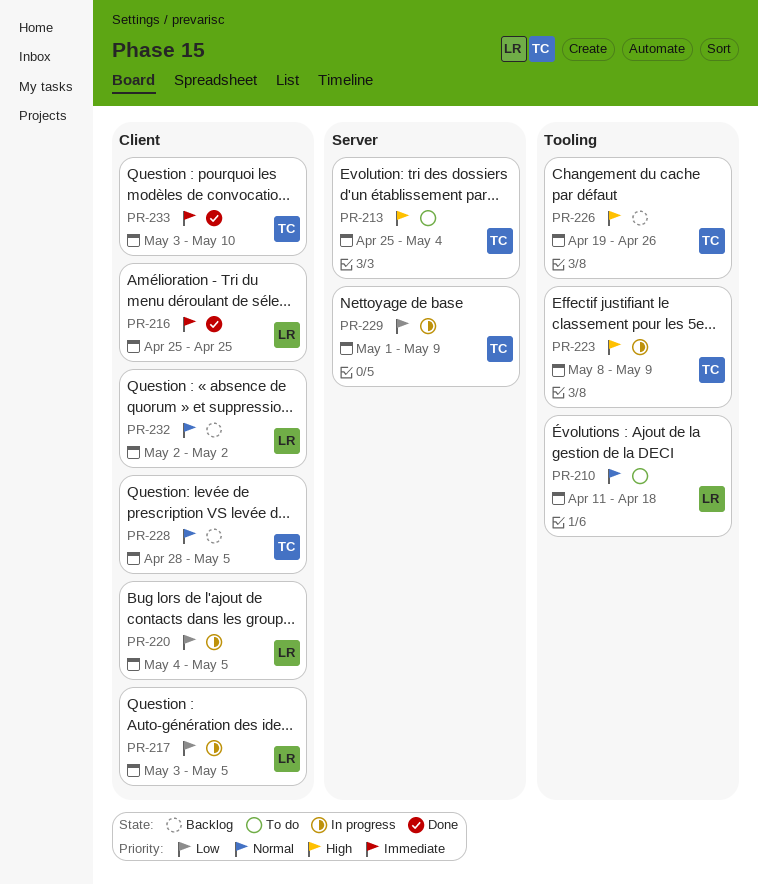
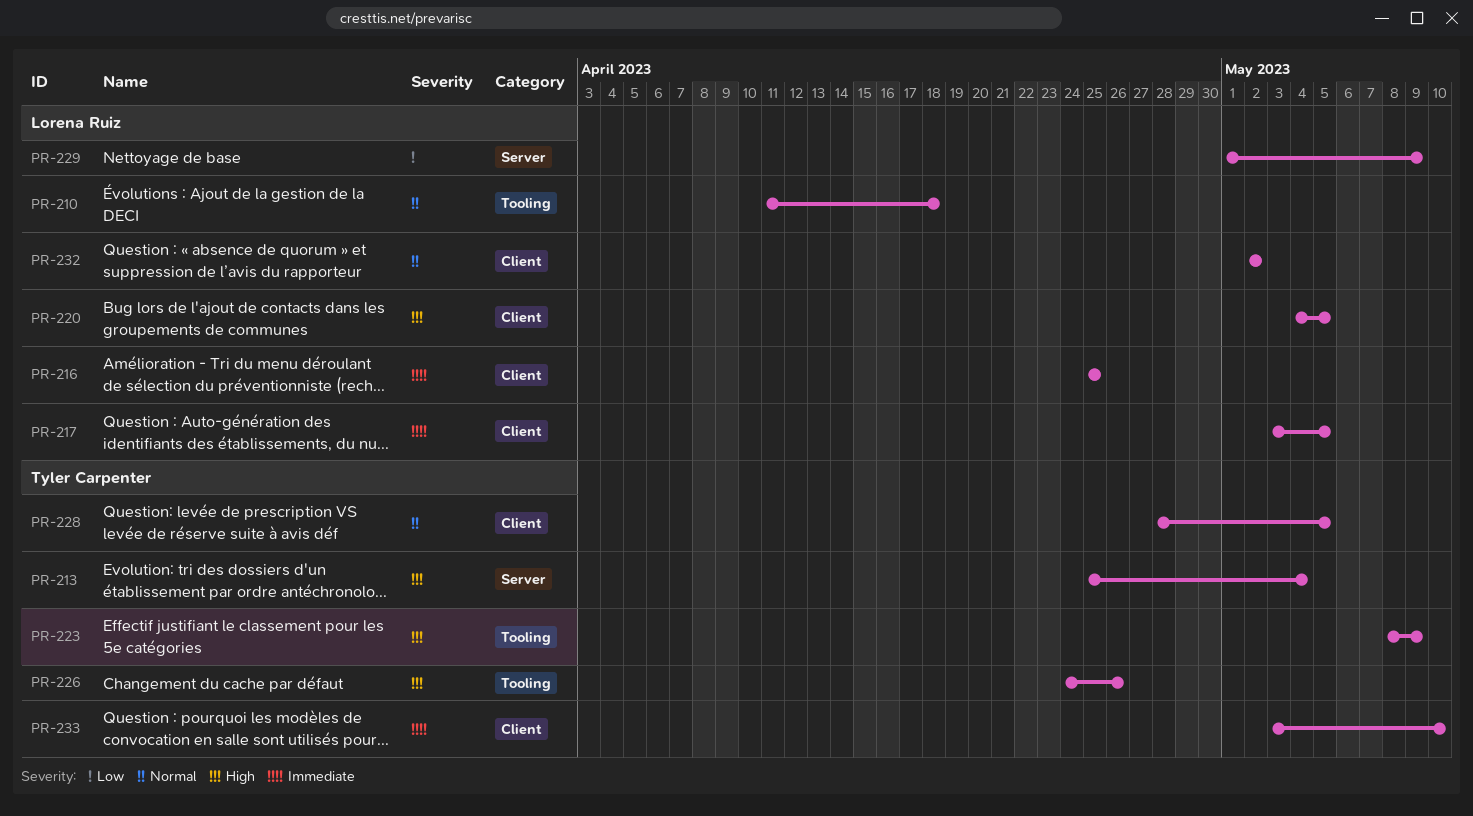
PR-217, priority: Low -> Immediate
PR-220, priority: Low -> High
PR-226, start: Apr 19 -> Apr 24
PR-229, owner: Tyler Carpenter -> Lorena Ruiz

